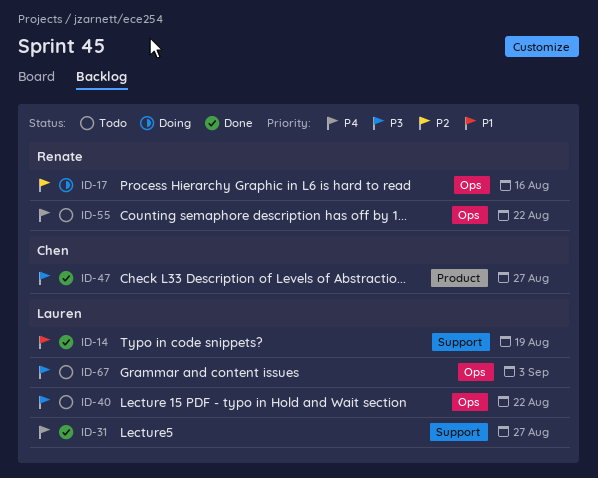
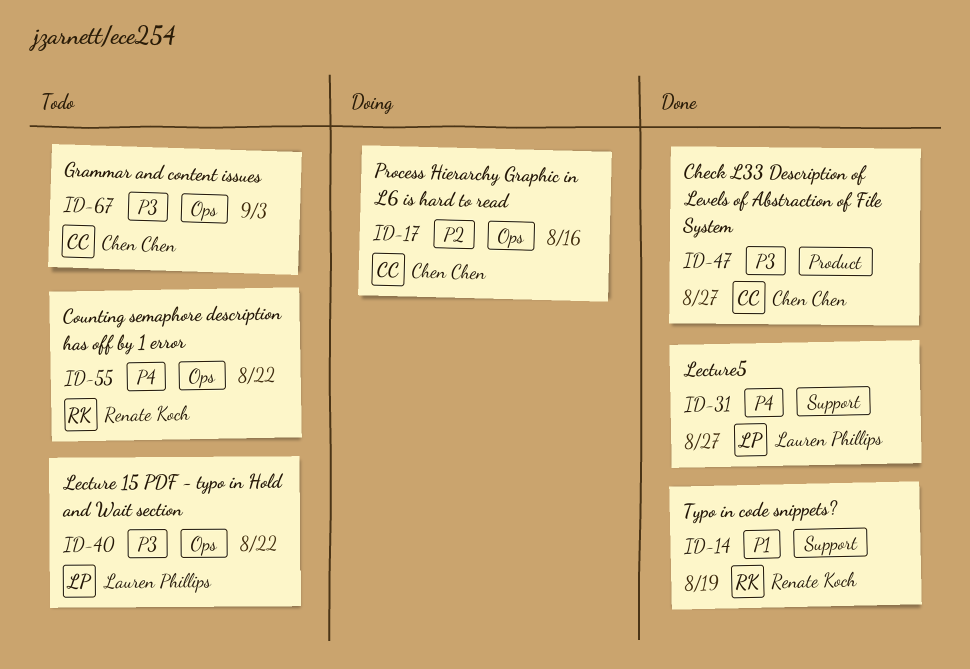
ID-14, owner: Lauren Phillips -> Renate Koch
ID-17, owner: Renate Koch -> Chen Chen
ID-67, owner: Lauren Phillips -> Chen Chen

